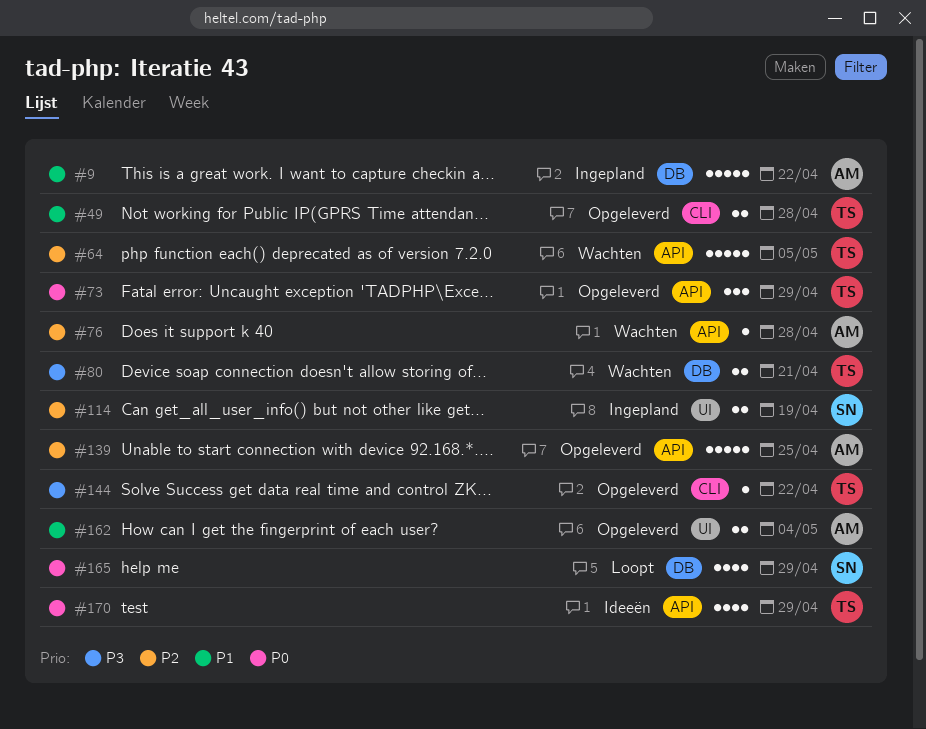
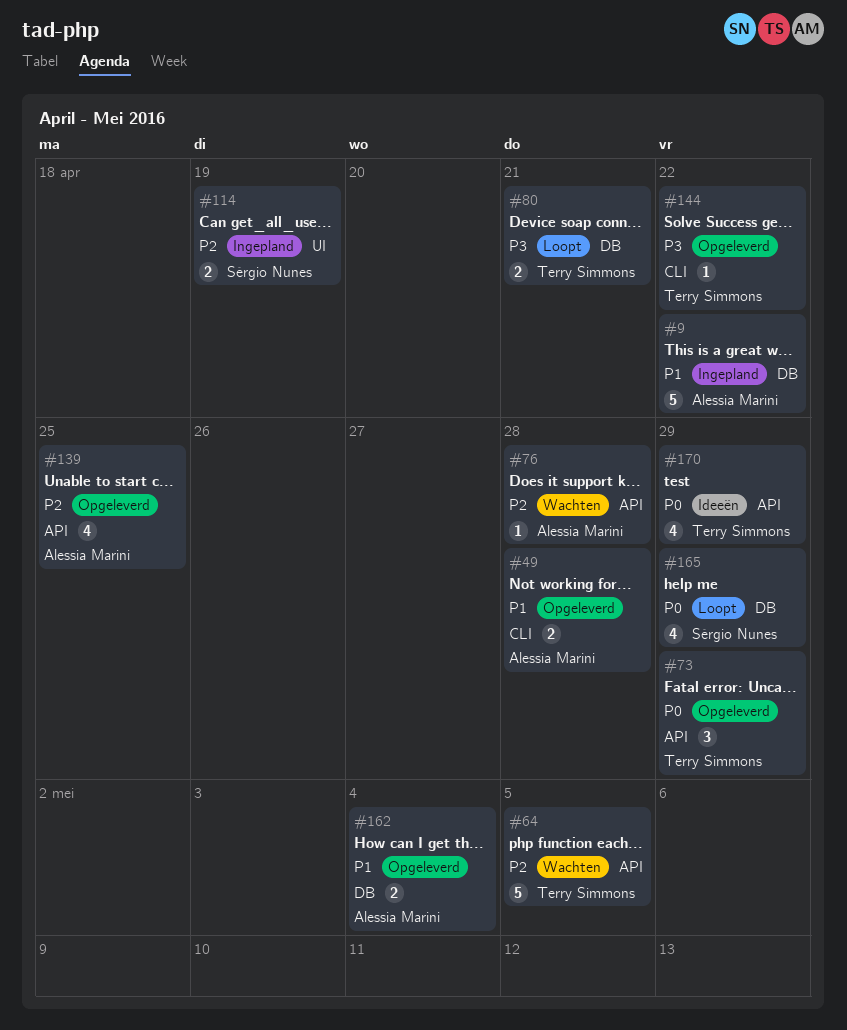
#49, owner: Terry Simmons -> Alessia Marini
#80, status: Wachten -> Loopt
#139, estimate: 5 -> 4
#162, label: UI -> DB

